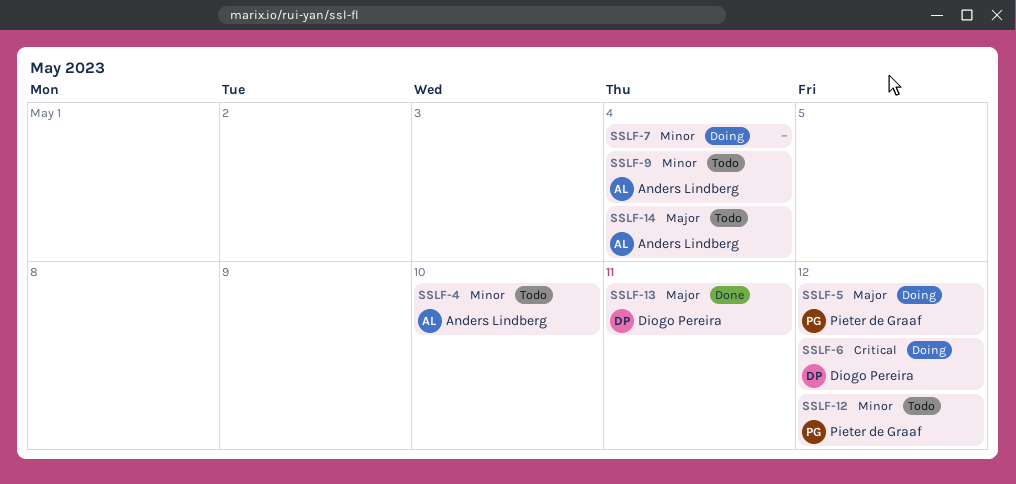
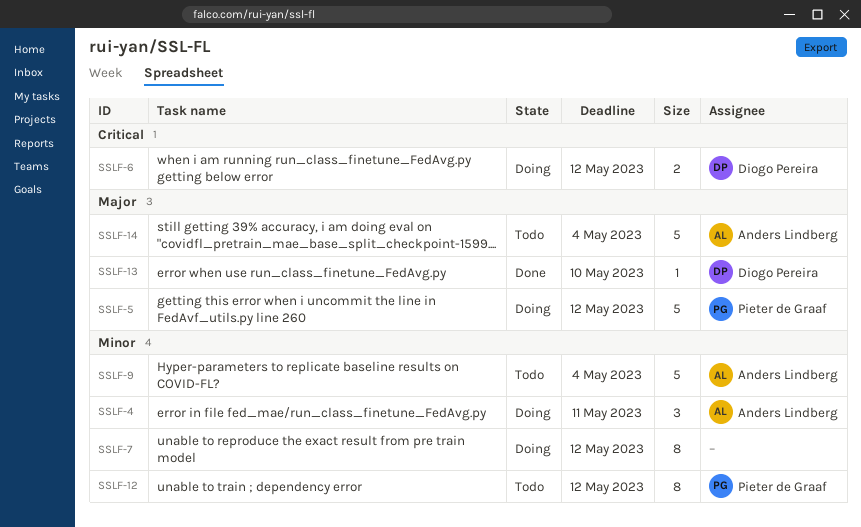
SSLF-4, status: Todo -> Doing
SSLF-4, due: May 10 -> May 11
SSLF-7, due: May 4 -> May 12
SSLF-13, due: May 11 -> May 10

